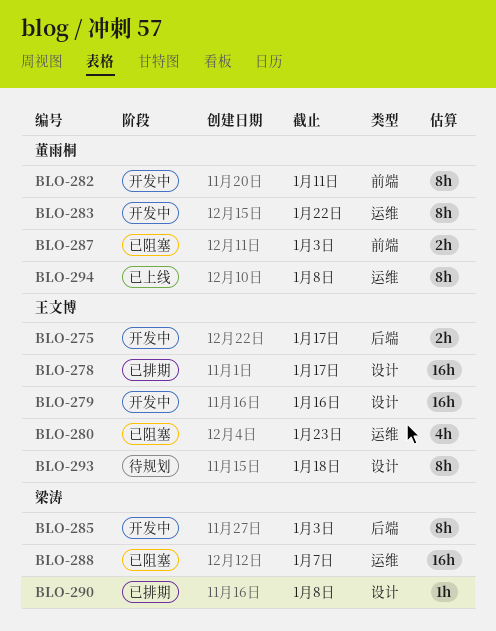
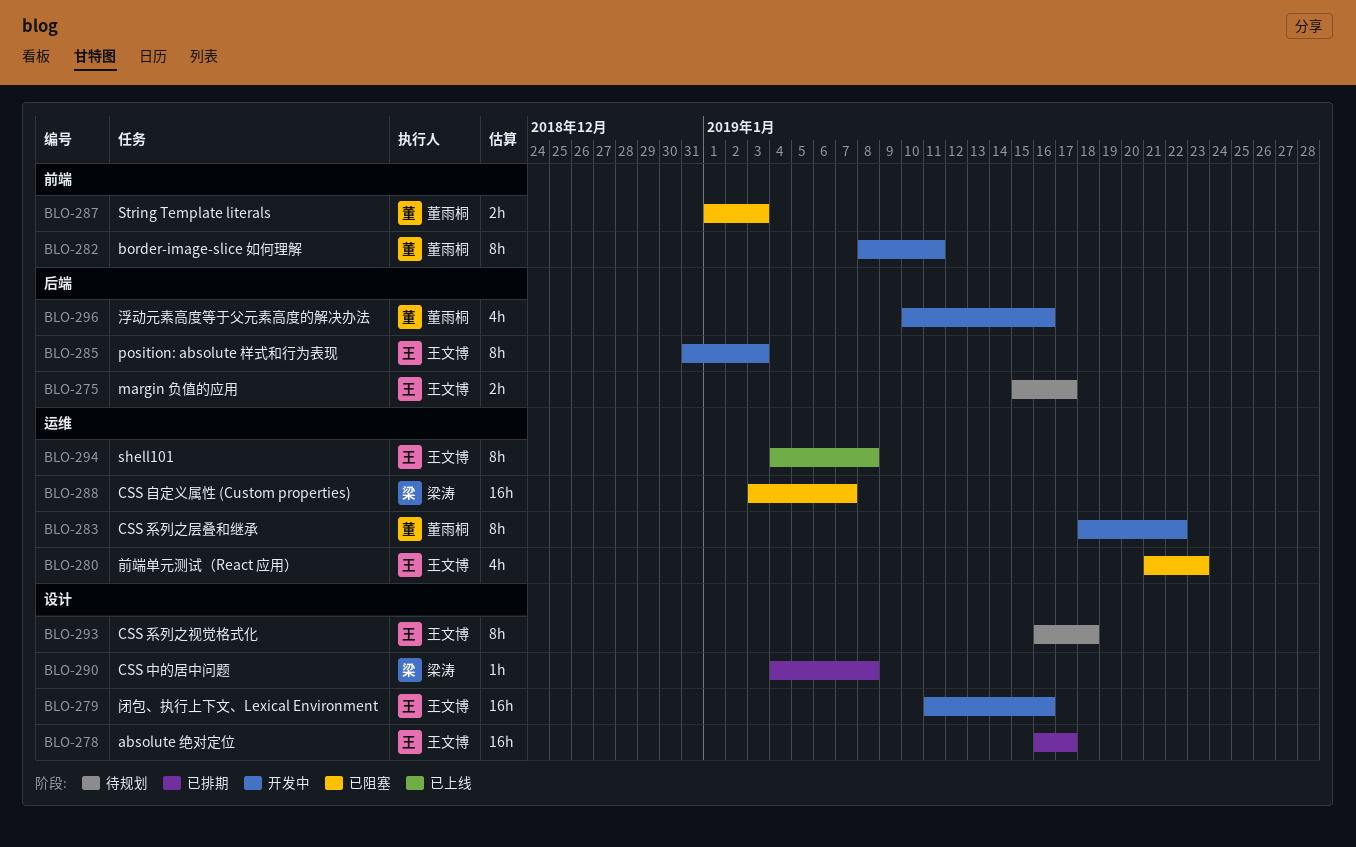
BLO-275, status: 开发中 -> 待规划
BLO-285, owner: 梁涛 -> 王文博
BLO-294, owner: 董雨桐 -> 王文博
BLO-296: none -> present

